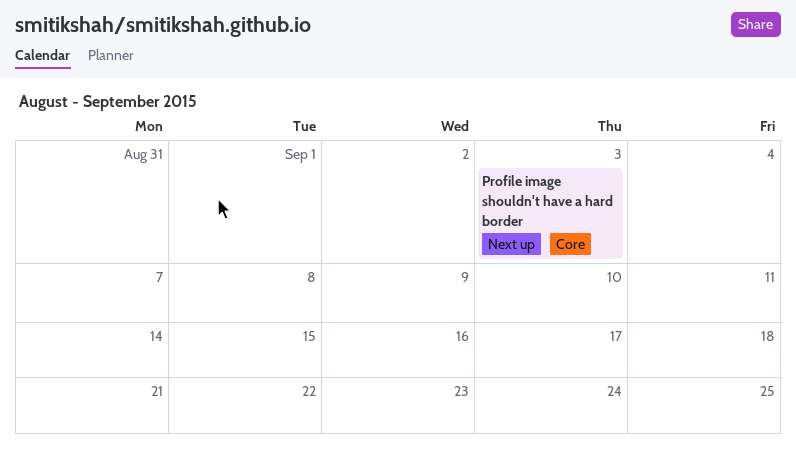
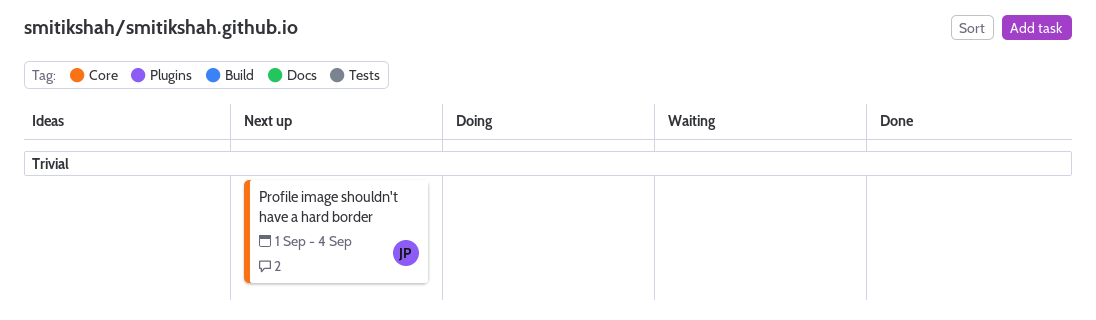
Profile image shouldn't have a hard border, due: Sep 3 -> Sep 4

